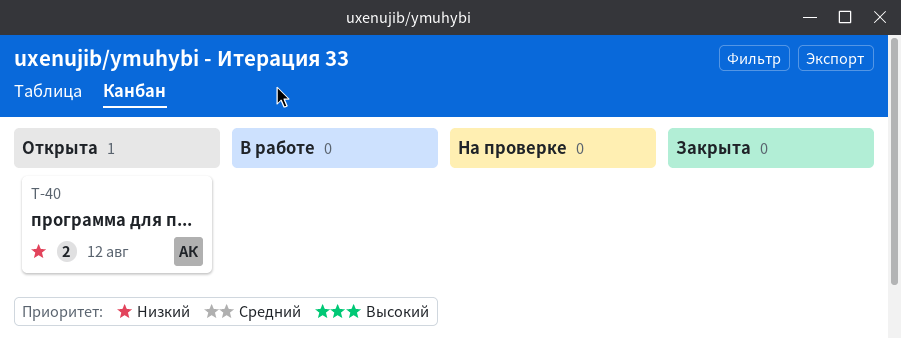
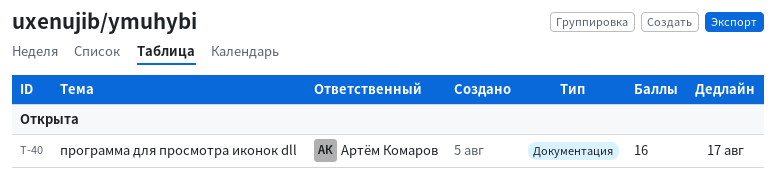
T-40, estimate: 2 -> 16
T-40, due: Aug 12 -> Aug 17

